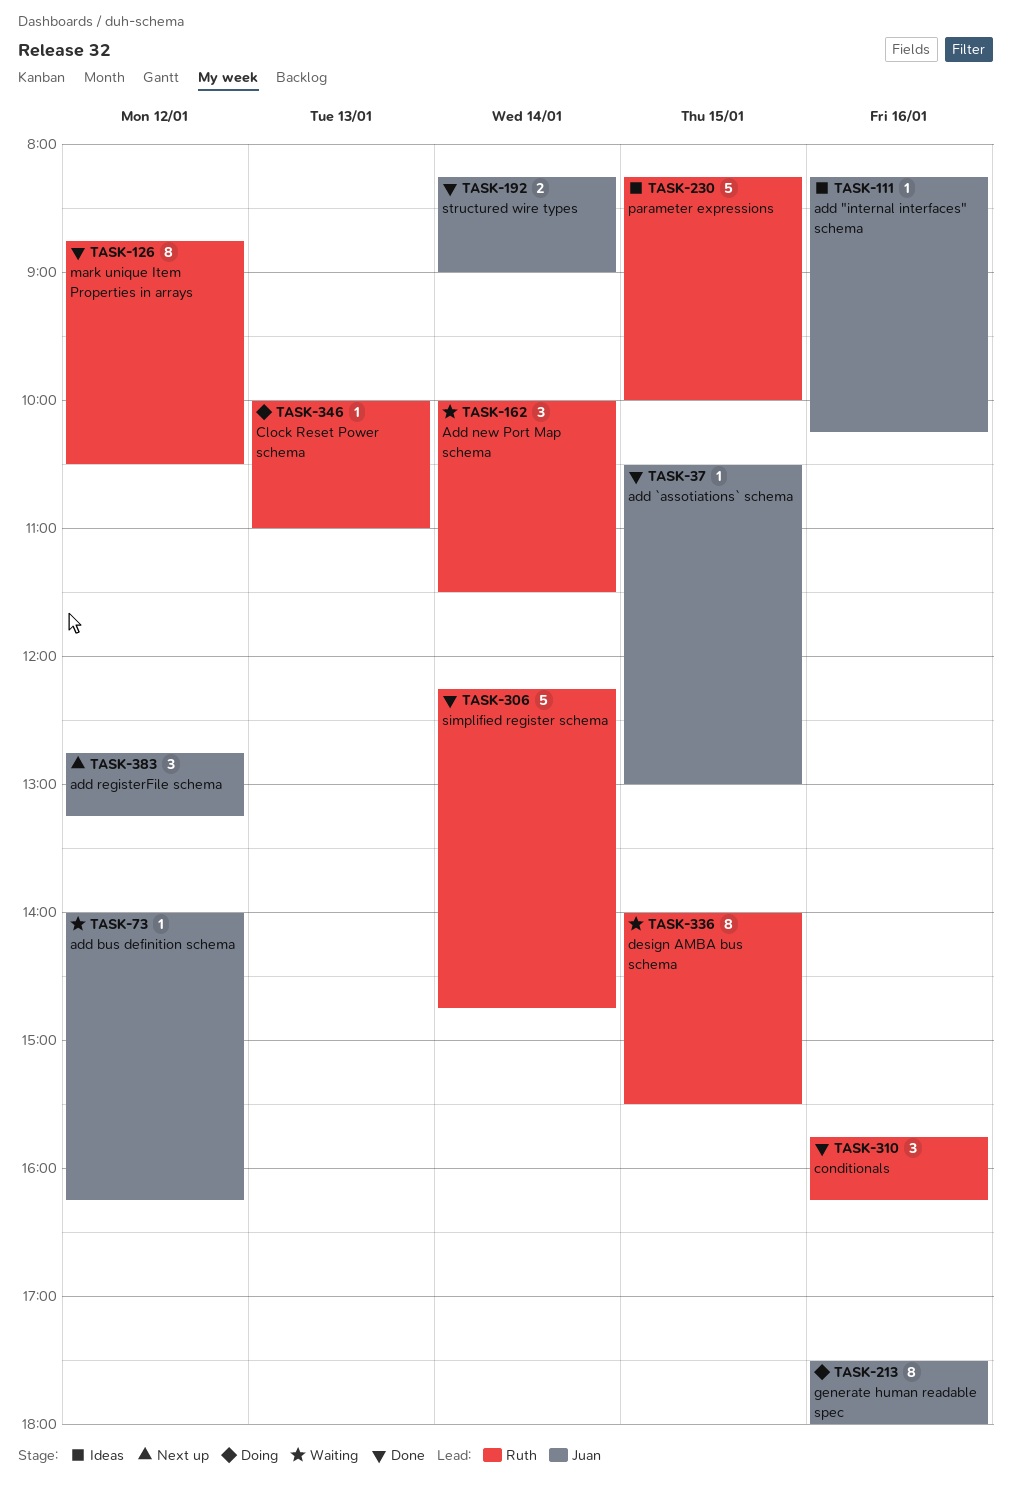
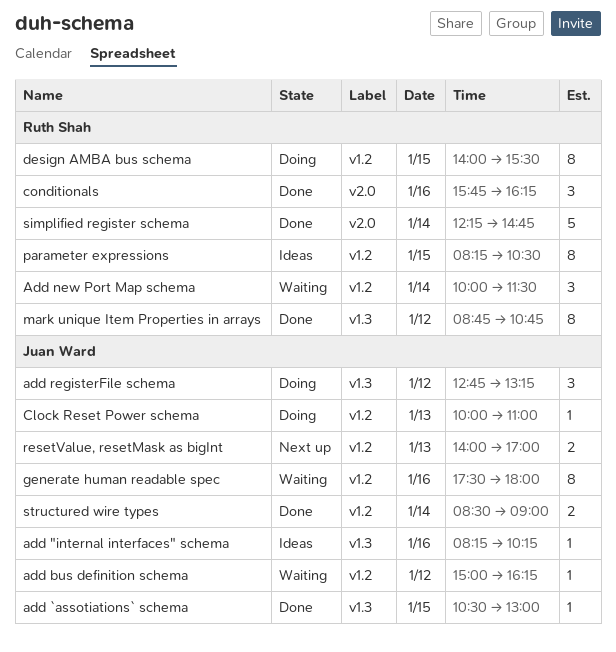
add bus definition schema, begins: 14:00 -> 15:00
add registerFile schema, status: Next up -> Doing
Clock Reset Power schema, owner: Ruth Shah -> Juan Ward
design AMBA bus schema, status: Waiting -> Doing
generate human readable spec, status: Doing -> Waiting
mark unique Item Properties in arrays, ends: 10:30 -> 10:45
parameter expressions, estimate: 5 -> 8
parameter expressions, ends: 10:00 -> 10:30
resetValue, resetMask as bigInt: none -> present
structured wire types, begins: 08:15 -> 08:30

